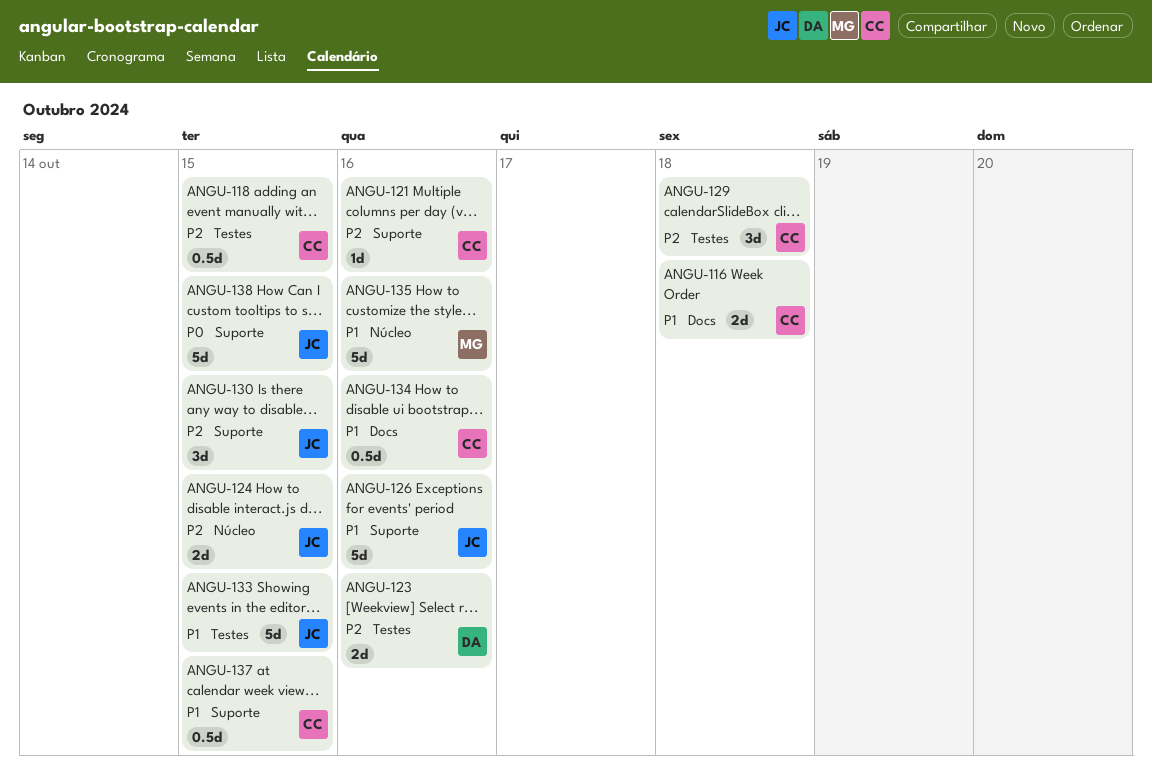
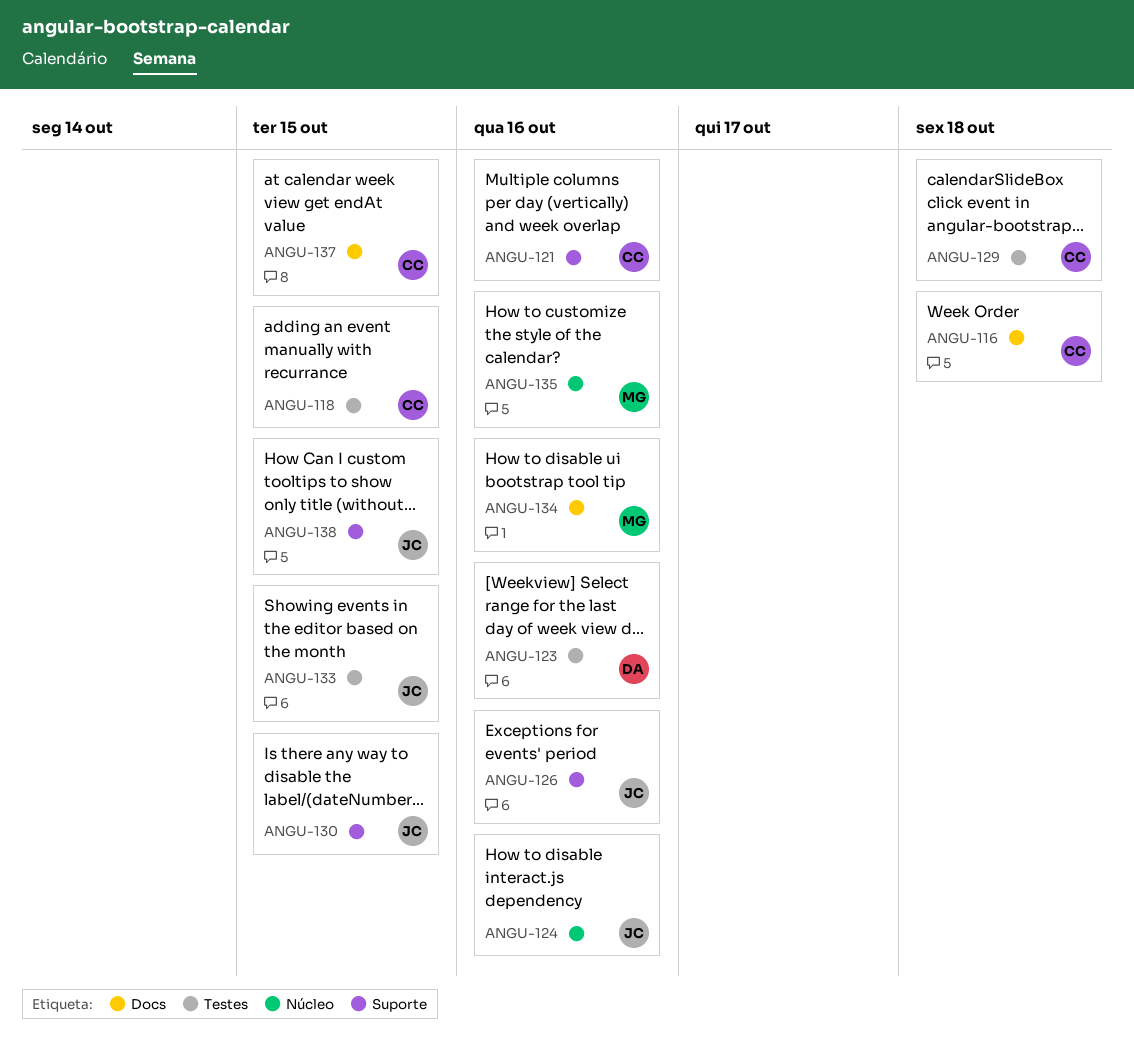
ANGU-124, due: Oct 15 -> Oct 16
ANGU-134, owner: CC -> MG
ANGU-137, label: Suporte -> Docs

